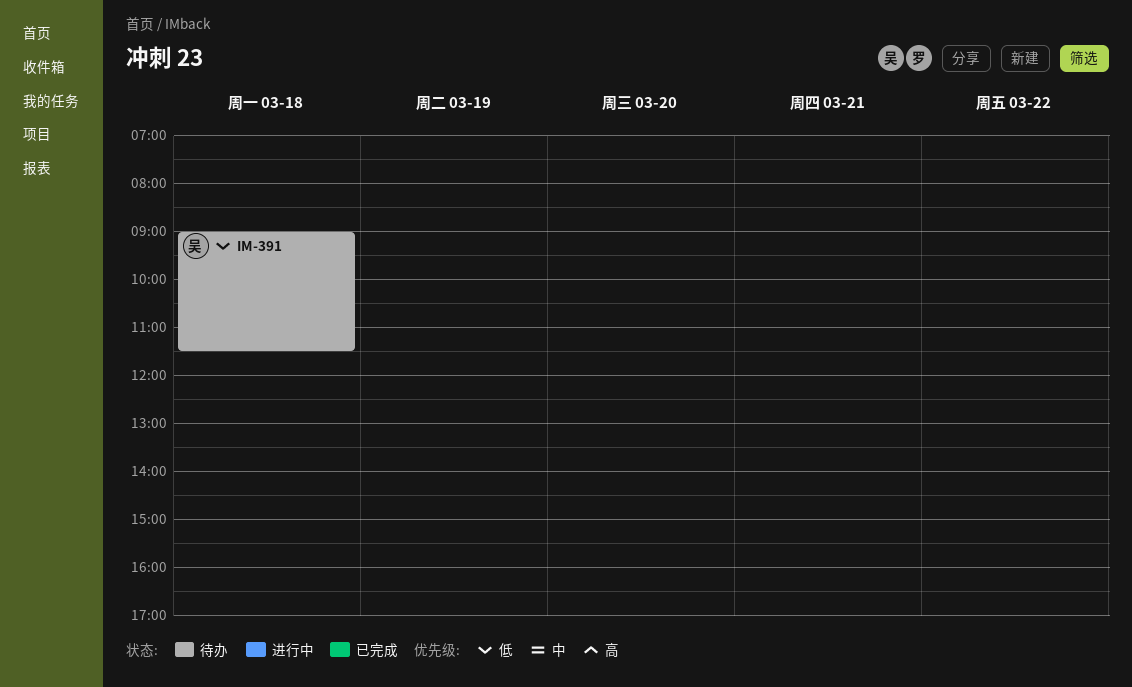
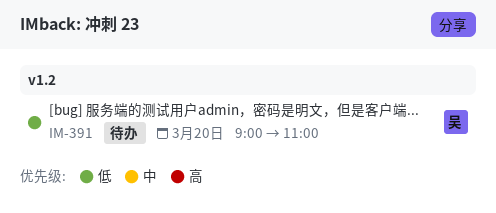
IM-391, day: Mar 18 -> Mar 20
IM-391, ends: 11:30 -> 11:00

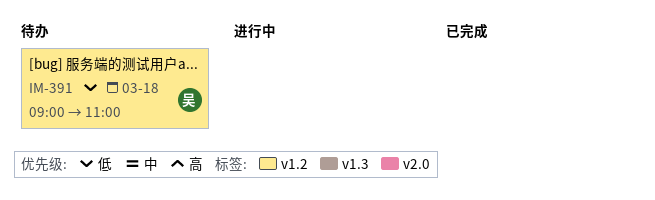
IM-391, day: Mar 20 -> Mar 18

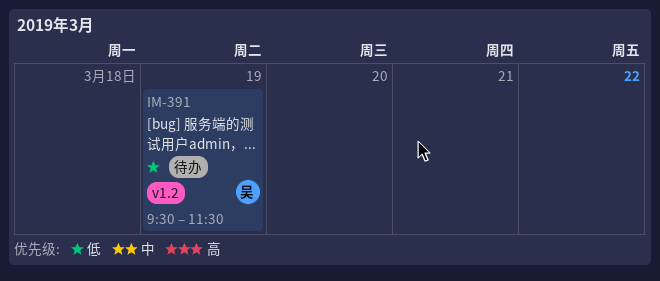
IM-391, day: Mar 18 -> Mar 19
IM-391, begins: 09:00 -> 09:30
IM-391, ends: 11:00 -> 11:30

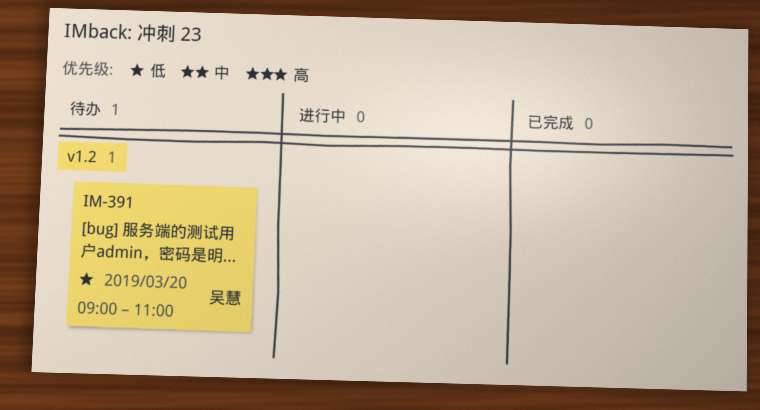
IM-391, day: Mar 19 -> Mar 20
IM-391, begins: 09:30 -> 09:00
IM-391, ends: 11:30 -> 11:00

